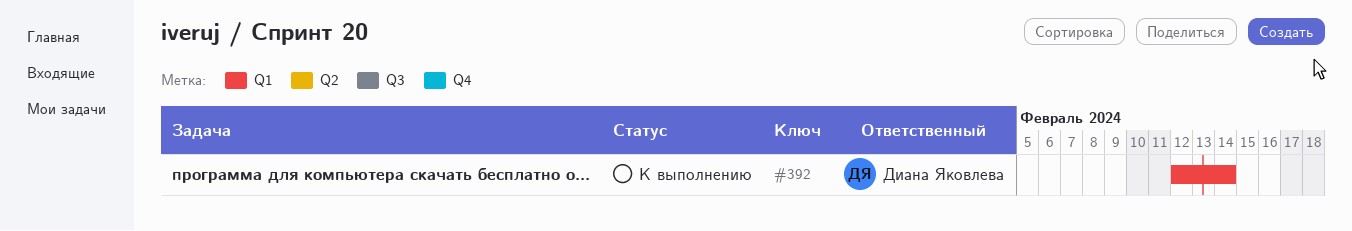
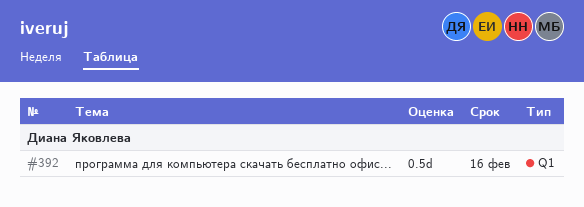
#392, due: Feb 14 -> Feb 16

